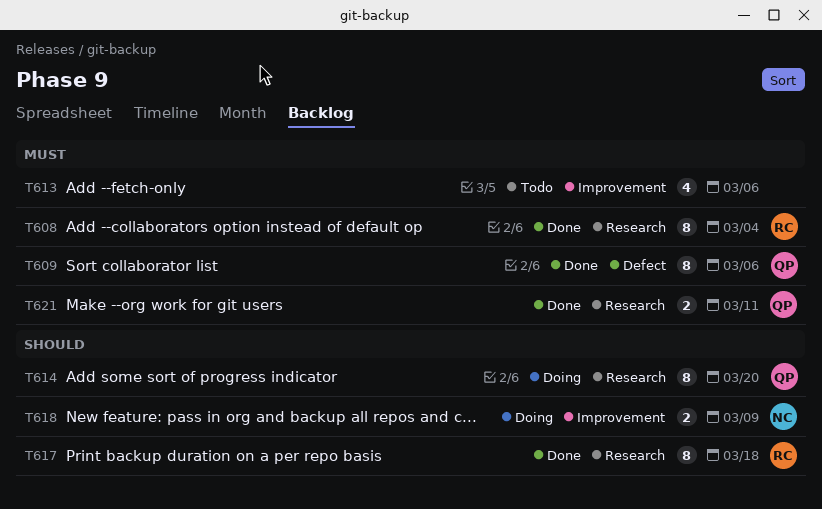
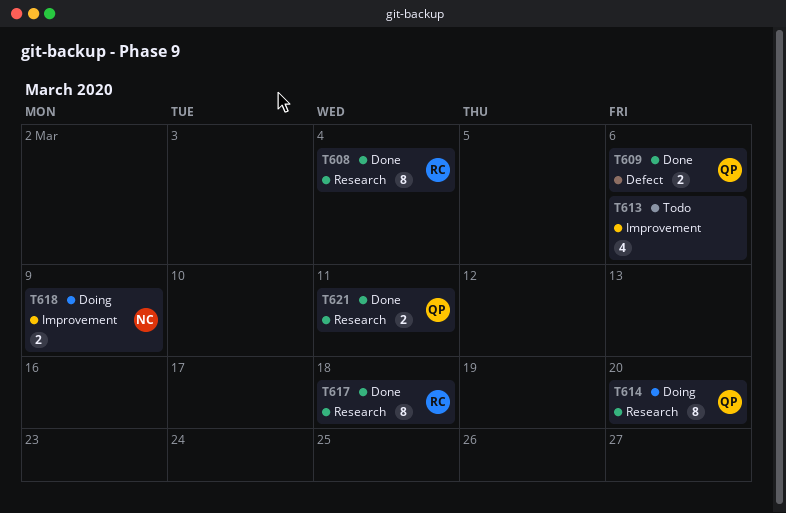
T609, estimate: 8 -> 2

